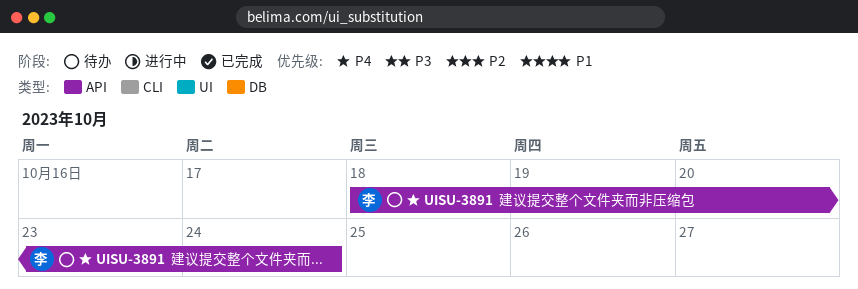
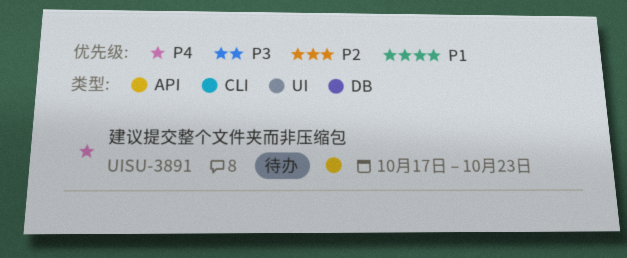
UISU-3891, start: Oct 18 -> Oct 17
UISU-3891, due: Oct 24 -> Oct 23

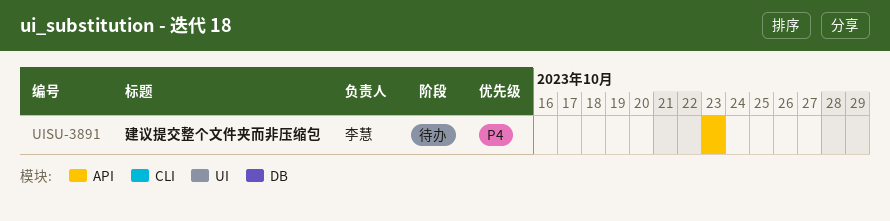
UISU-3891, start: Oct 17 -> Oct 23

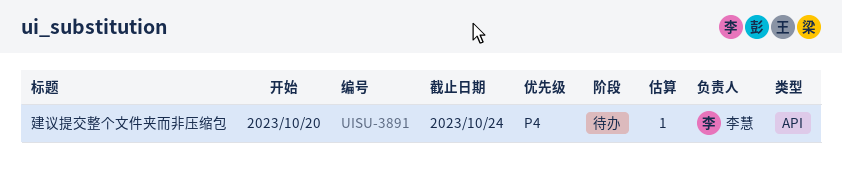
UISU-3891, start: Oct 23 -> Oct 20
UISU-3891, due: Oct 23 -> Oct 24

